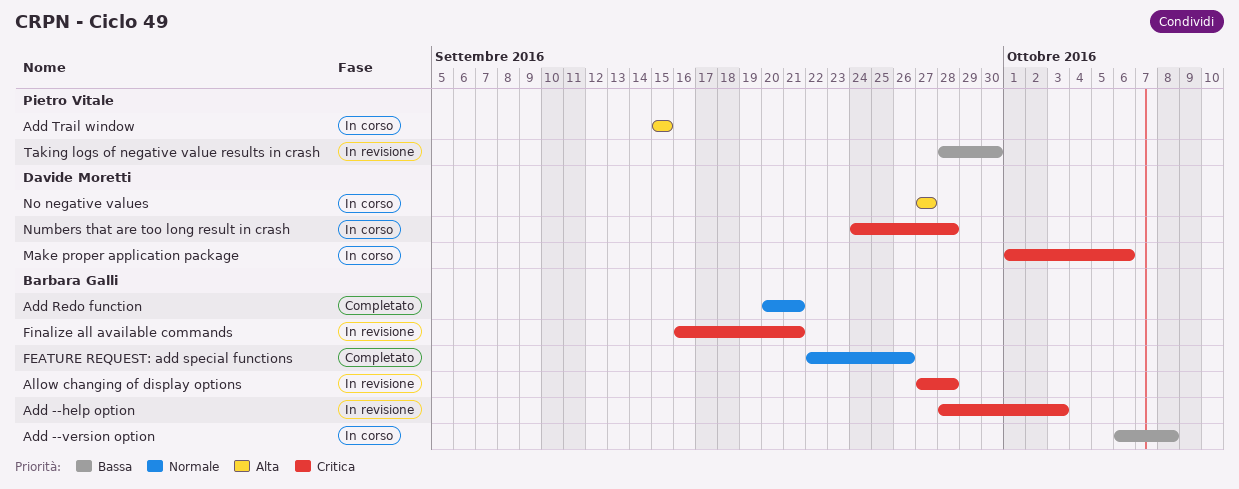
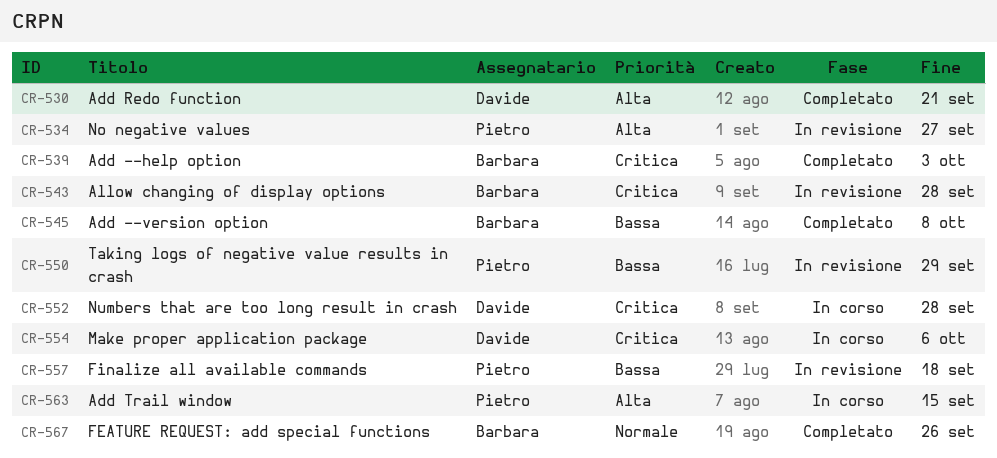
Add --help option, status: In revisione -> Completato
Add --version option, status: In corso -> Completato
Add Redo function, owner: Barbara Galli -> Davide Moretti
Add Redo function, priority: Normale -> Alta
Finalize all available commands, owner: Barbara Galli -> Pietro Vitale
Finalize all available commands, priority: Critica -> Bassa
Finalize all available commands, due: Sep 21 -> Sep 18
No negative values, status: In corso -> In revisione
No negative values, owner: Davide Moretti -> Pietro Vitale
Taking logs of negative value results in crash, due: Sep 30 -> Sep 29

